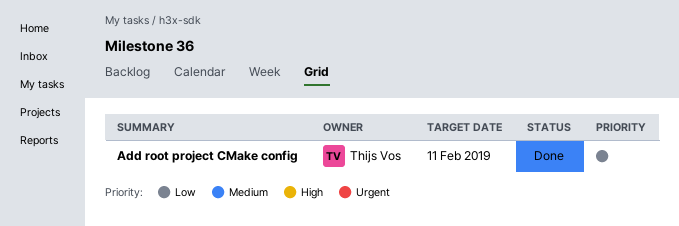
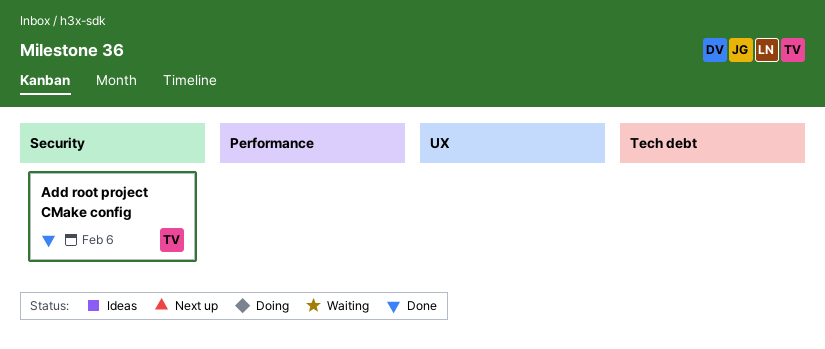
Add root project CMake config, due: Feb 11 -> Feb 6

